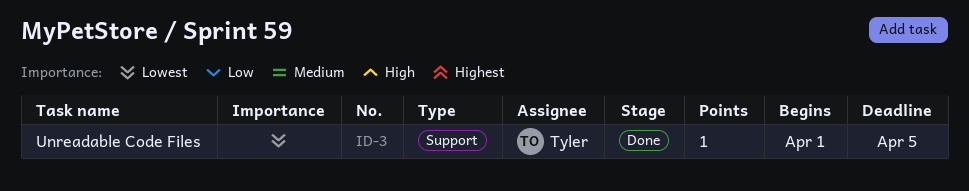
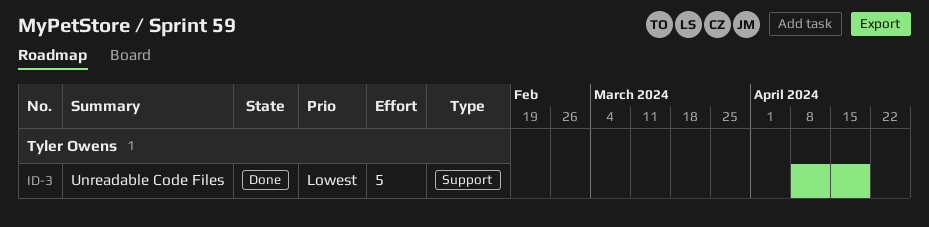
ID-3, estimate: 1 -> 5
ID-3, start: Apr 1 -> Apr 8
ID-3, due: Apr 5 -> Apr 19

